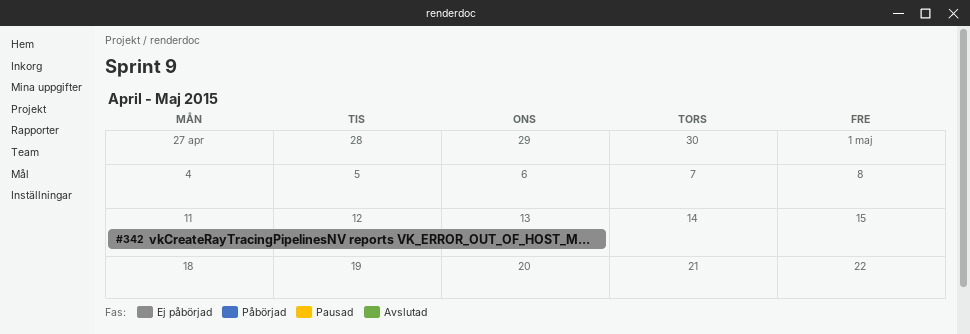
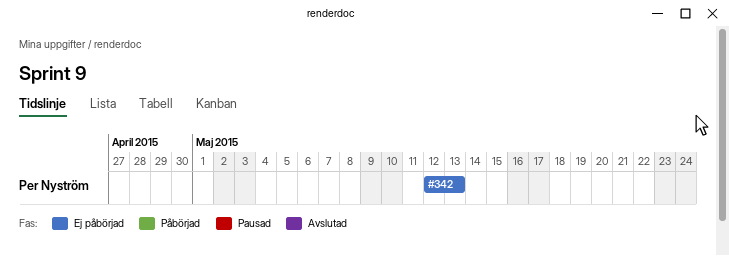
#342, start: May 11 -> May 12

